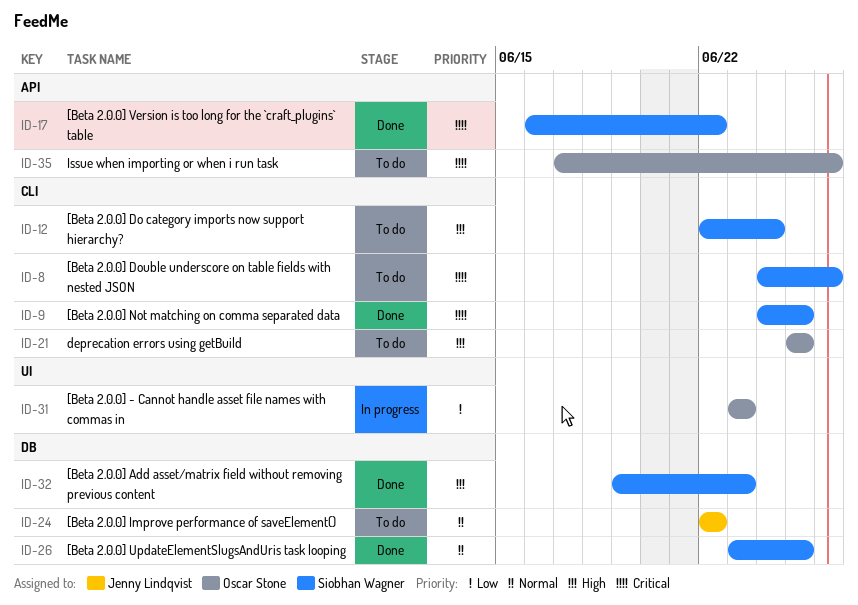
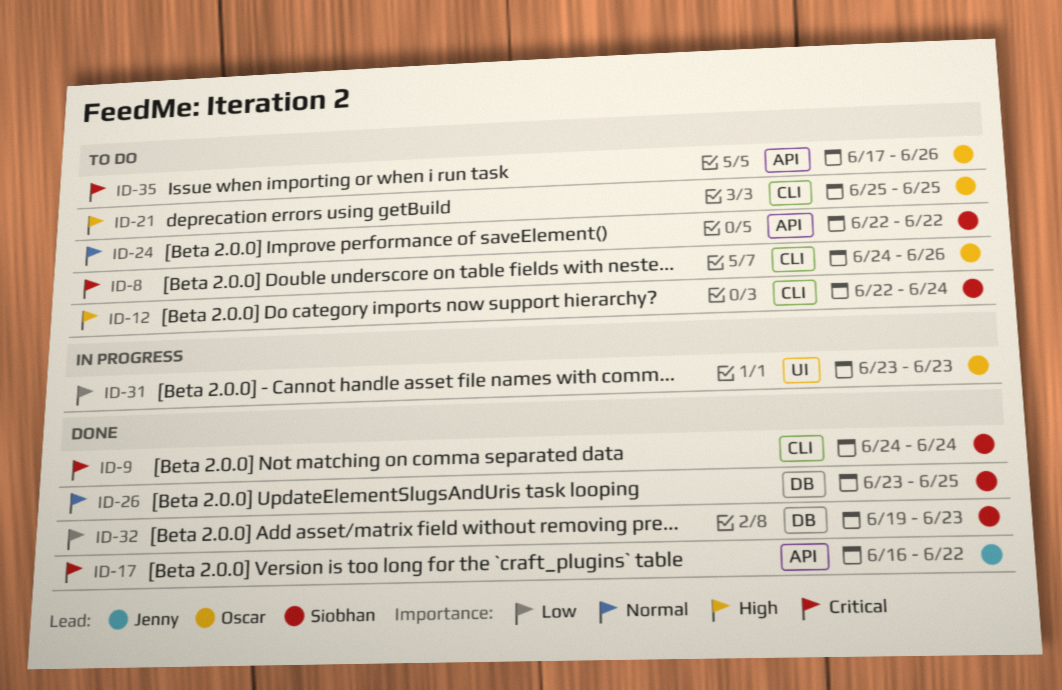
ID-8, owner: Siobhan Wagner -> Oscar Stone
ID-9, due: Jun 25 -> Jun 24
ID-17, owner: Siobhan Wagner -> Jenny Lindqvist
ID-24, owner: Jenny Lindqvist -> Siobhan Wagner
ID-24, label: DB -> API
ID-32, priority: High -> Low

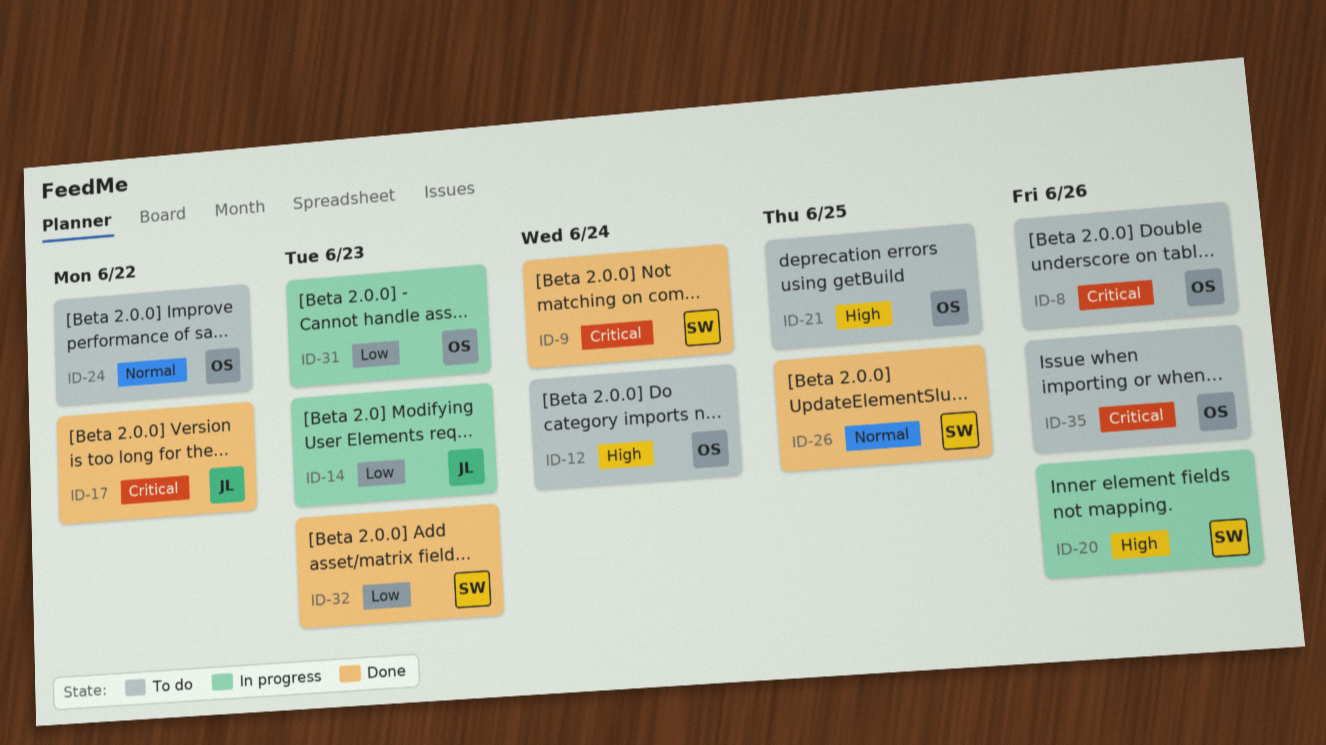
ID-12, owner: Siobhan -> Oscar
ID-14: none -> present
ID-20: none -> present
ID-24, owner: Siobhan -> Oscar

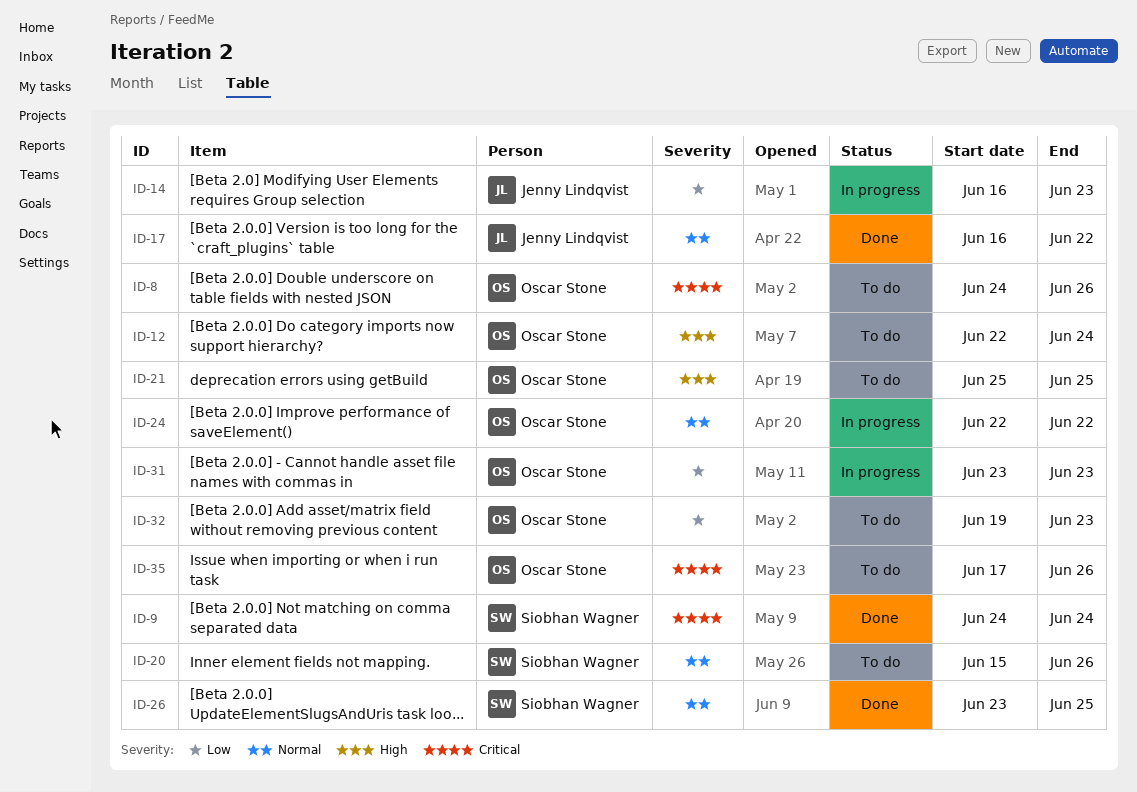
ID-17, priority: Critical -> Normal
ID-20, status: In progress -> To do
ID-20, priority: High -> Normal
ID-24, status: To do -> In progress
ID-32, status: Done -> To do
ID-32, owner: Siobhan Wagner -> Oscar Stone

